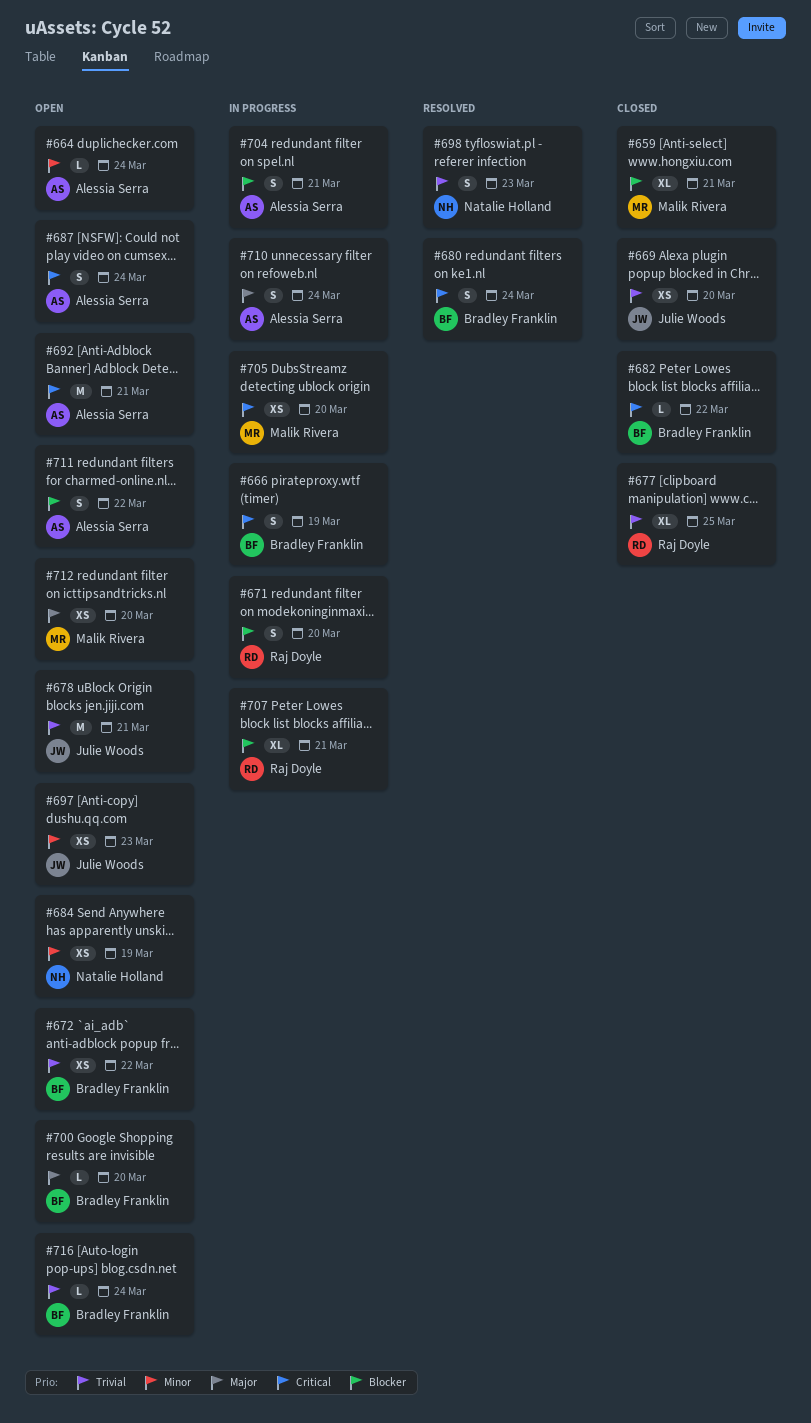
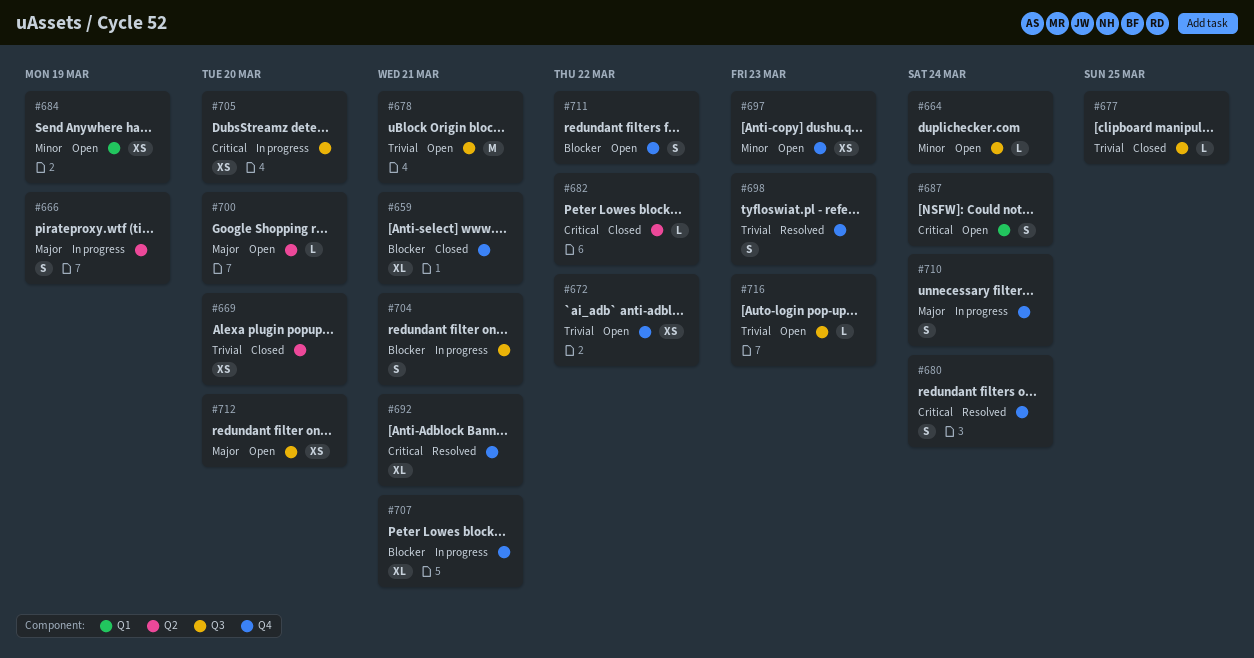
#666, priority: Critical -> Major
#671: present -> none
#677, estimate: XL -> L
#692, status: Open -> Resolved
#692, estimate: M -> XL
#716, due: Mar 24 -> Mar 23

